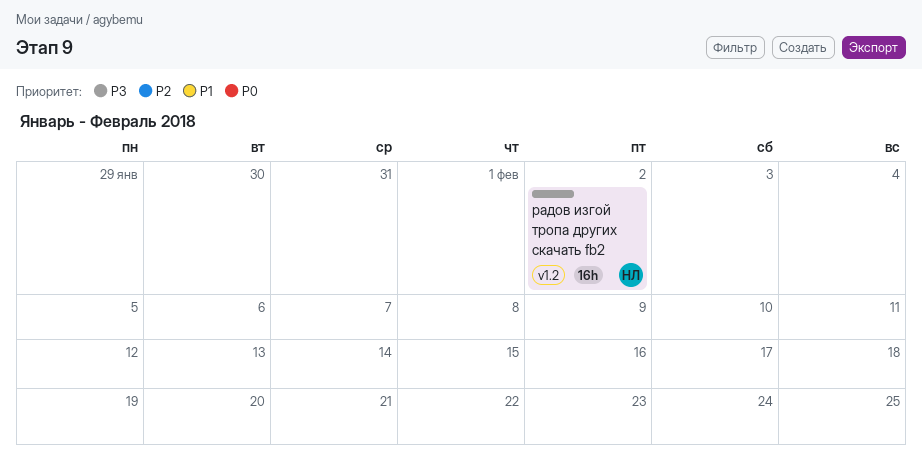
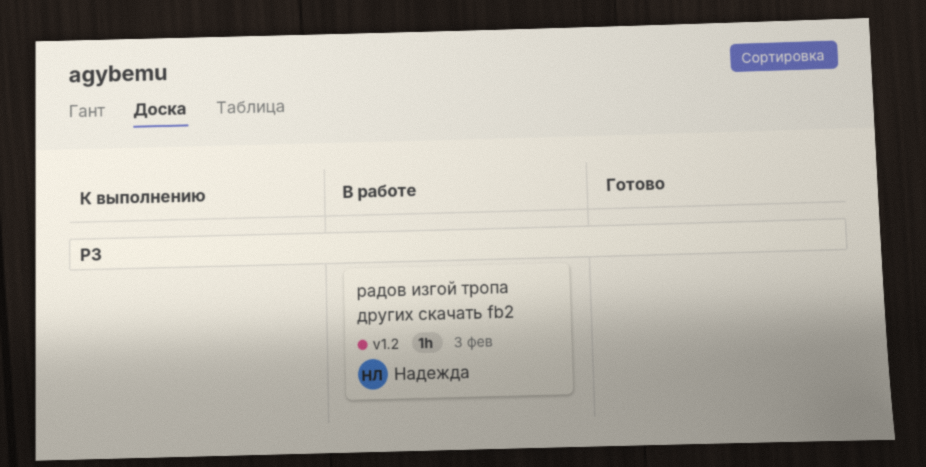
радов изгой тропа других скачать fb2, estimate: 16h -> 1h
радов изгой тропа других скачать fb2, due: Feb 2 -> Feb 3

